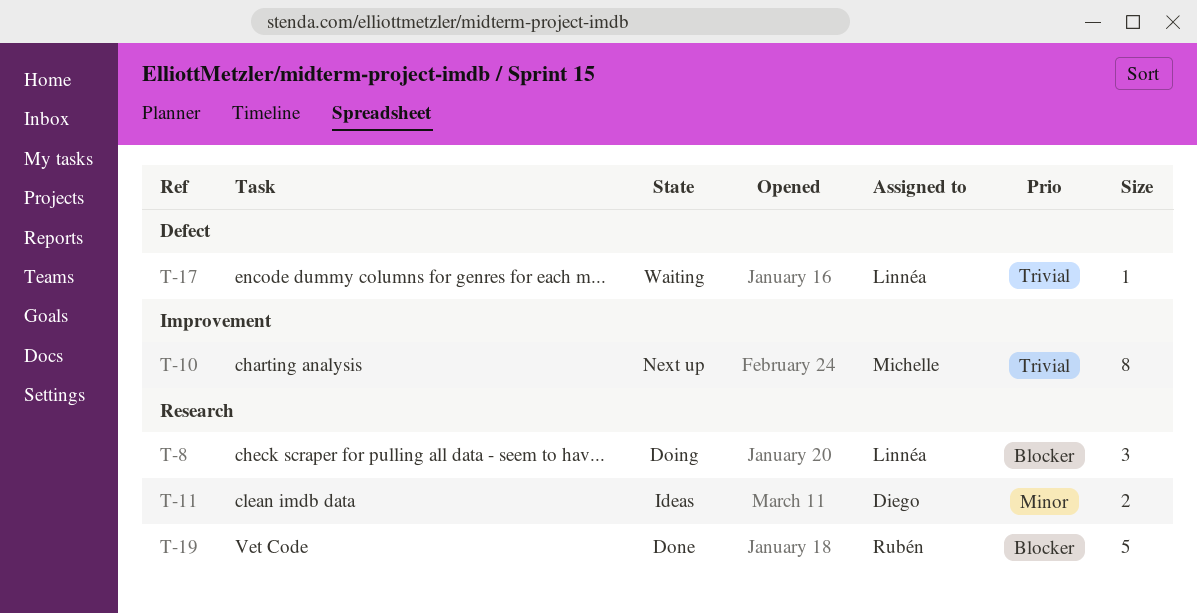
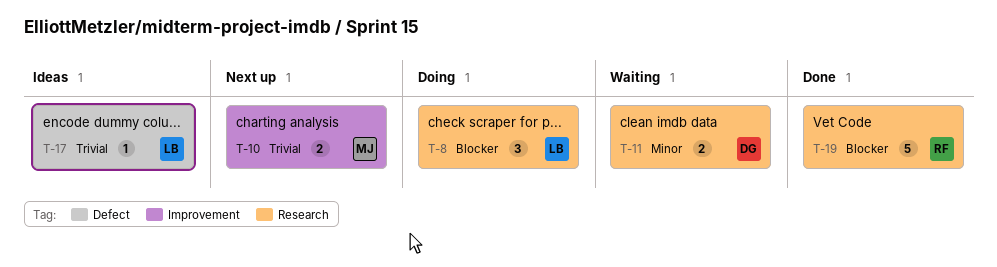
T-10, estimate: 8 -> 2
T-11, status: Ideas -> Waiting
T-17, status: Waiting -> Ideas

